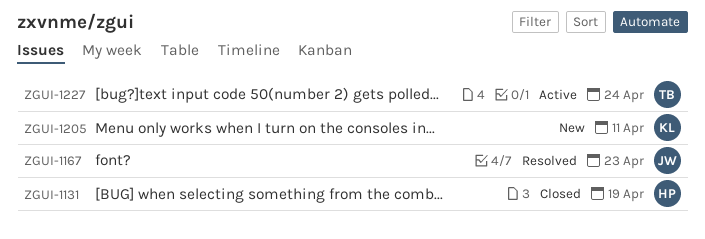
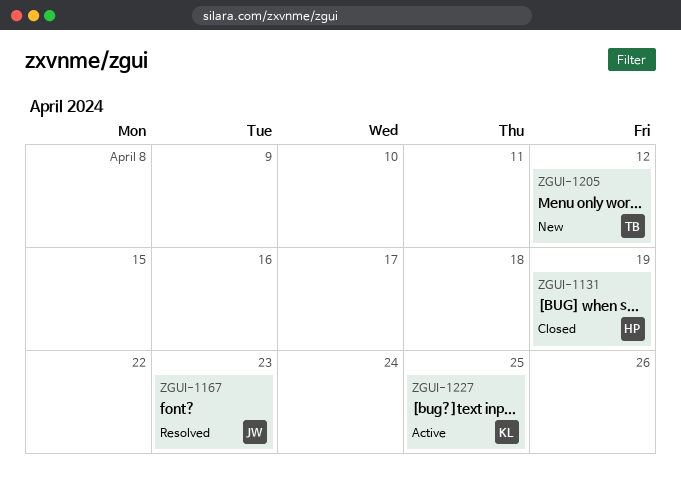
ZGUI-1205, owner: KL -> TB
ZGUI-1205, due: Apr 11 -> Apr 12
ZGUI-1227, owner: TB -> KL
ZGUI-1227, due: Apr 24 -> Apr 25

